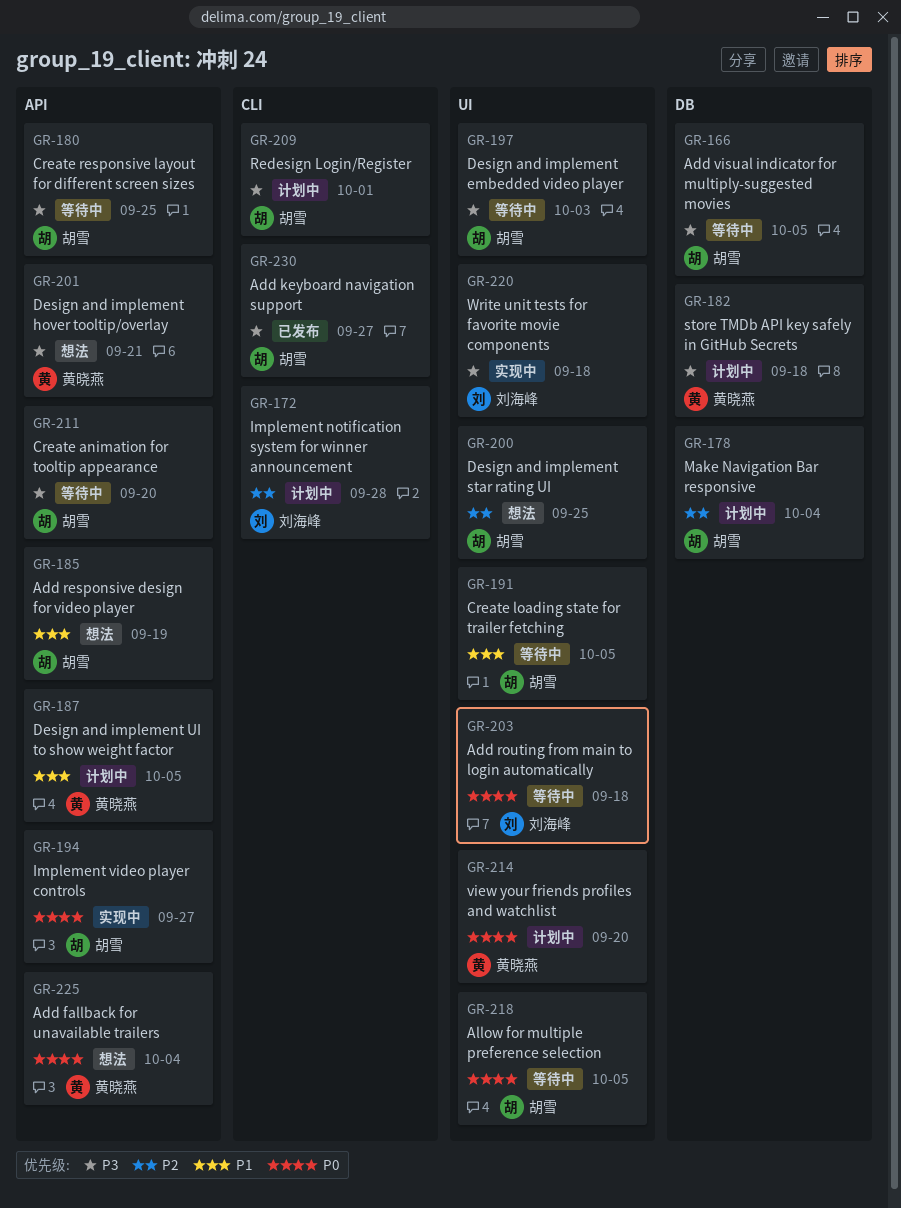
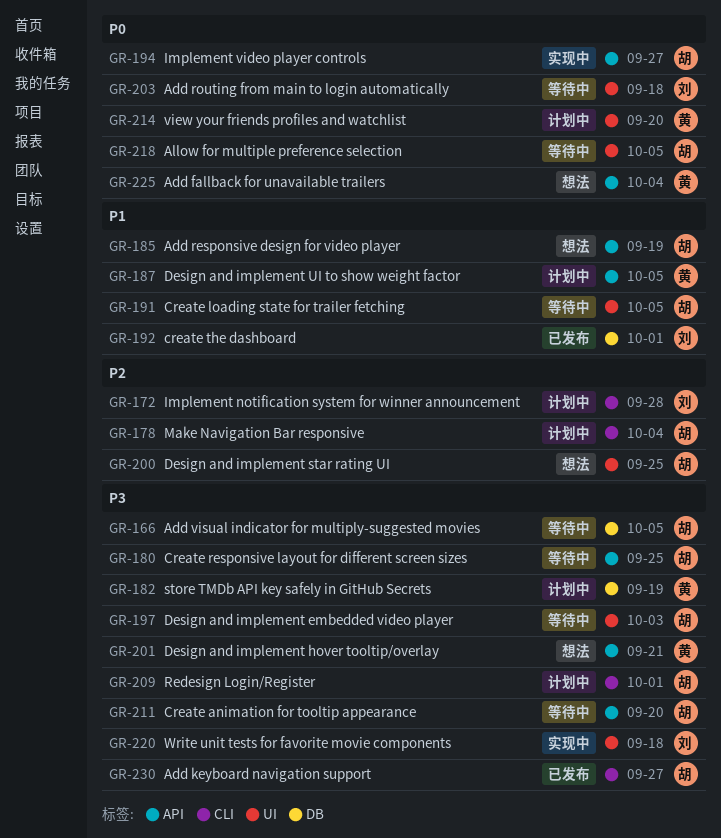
GR-178, label: DB -> CLI
GR-182, due: Sep 18 -> Sep 19
GR-192: none -> present

